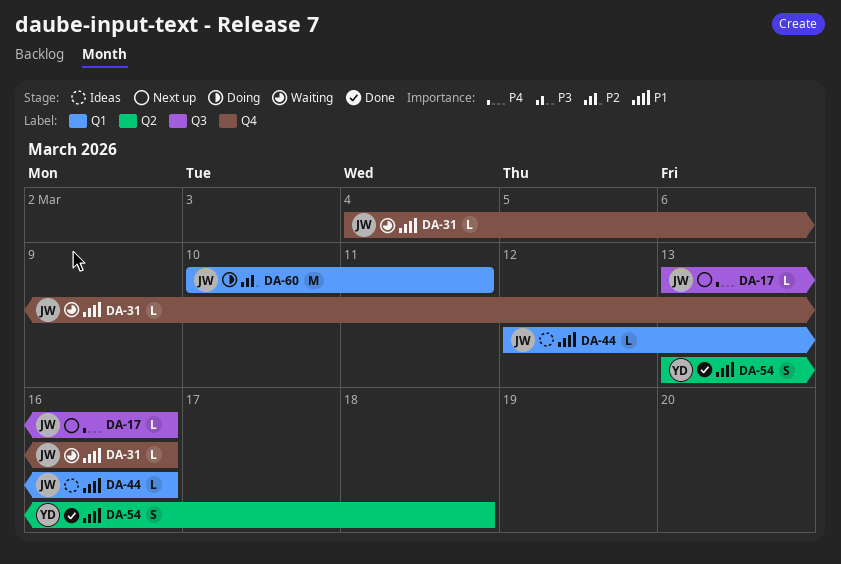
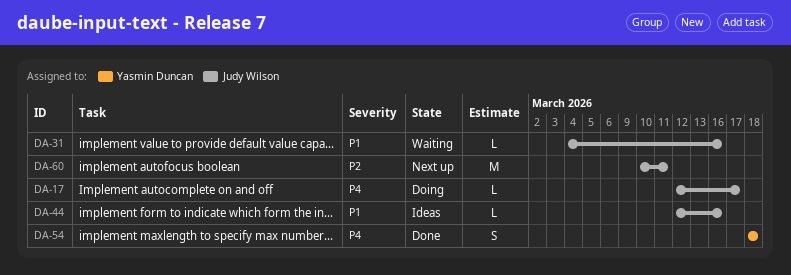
DA-17, status: Next up -> Doing
DA-17, start: Mar 13 -> Mar 12
DA-17, due: Mar 16 -> Mar 17
DA-54, priority: P1 -> P4
DA-54, start: Mar 13 -> Mar 18
DA-60, status: Doing -> Next up

